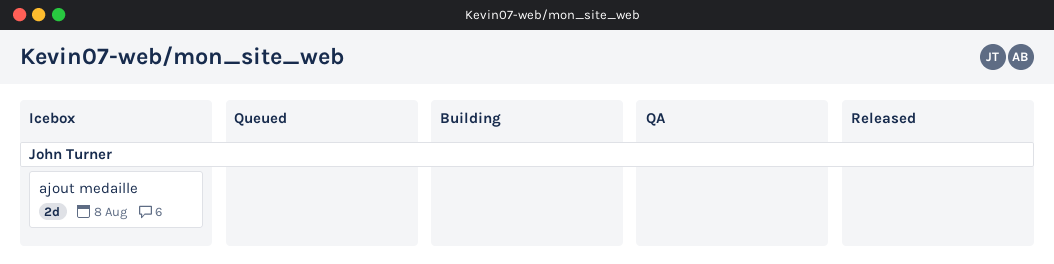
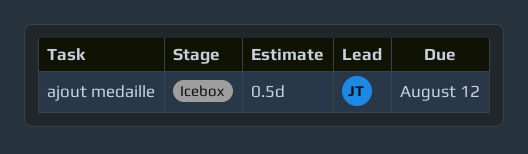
ajout medaille, estimate: 2d -> 0.5d
ajout medaille, due: Aug 8 -> Aug 12

